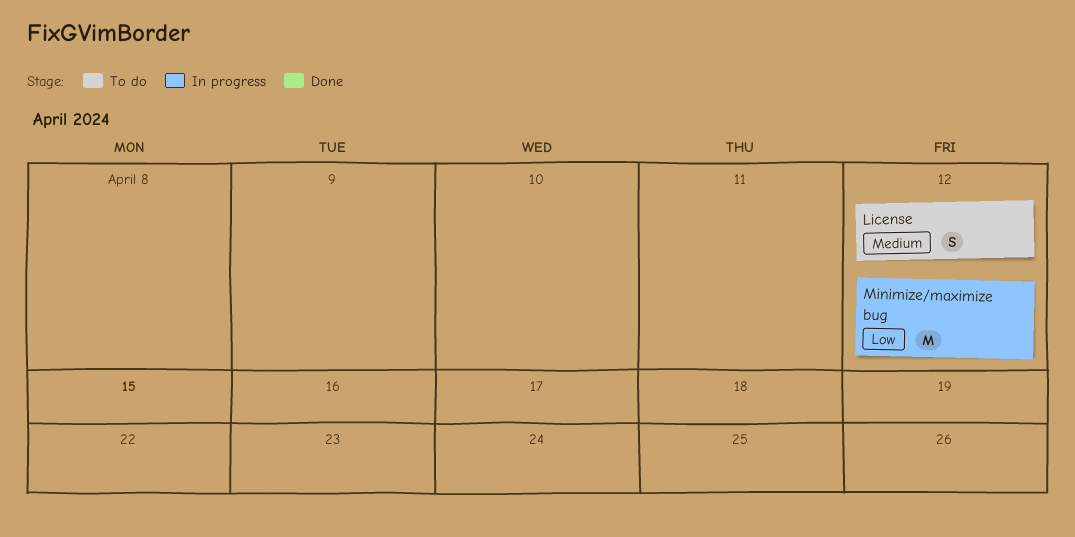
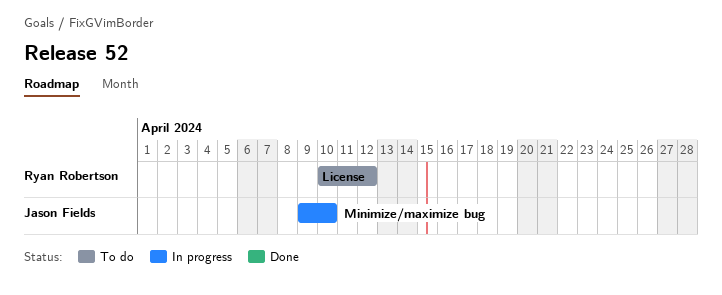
Minimize/maximize bug, due: Apr 12 -> Apr 10

